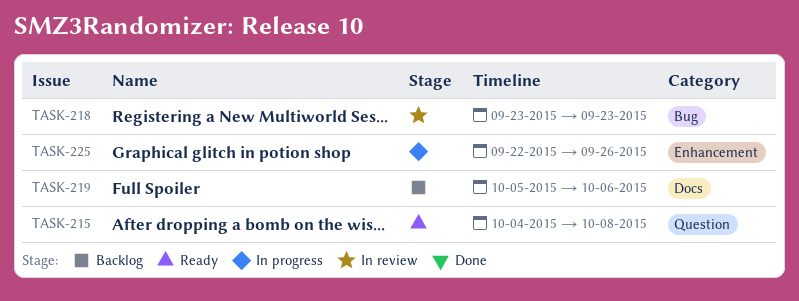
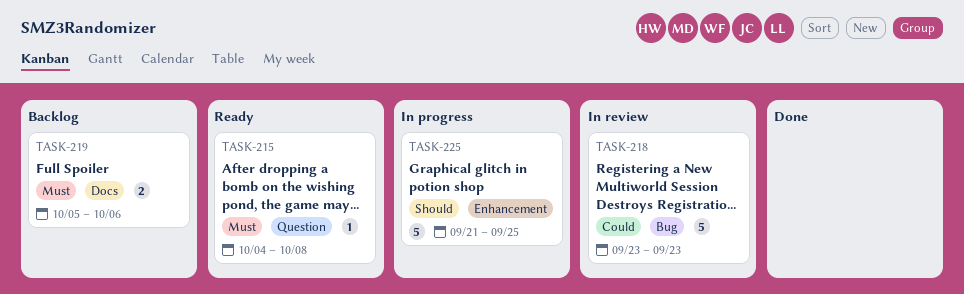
TASK-225, start: Sep 22 -> Sep 21
TASK-225, due: Sep 26 -> Sep 25

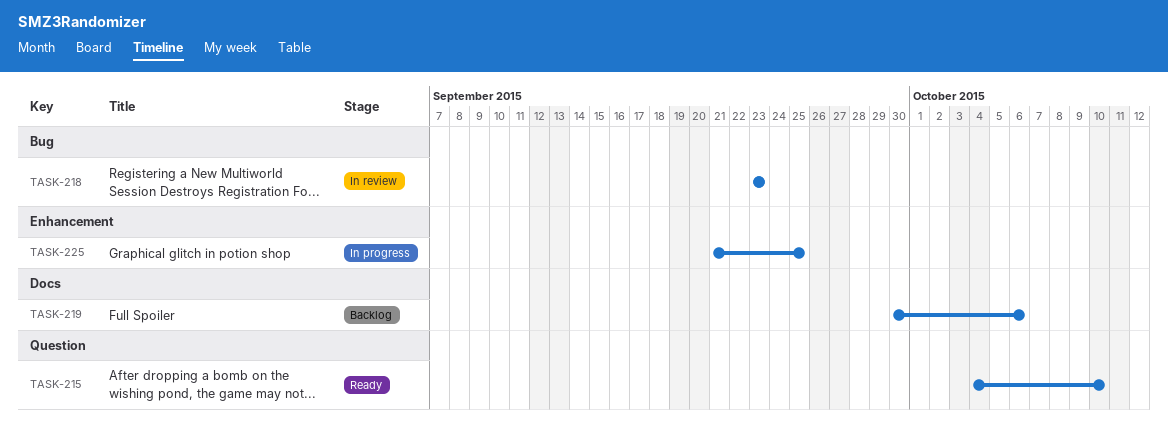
TASK-215, due: Oct 8 -> Oct 10
TASK-219, start: Oct 5 -> Sep 30

